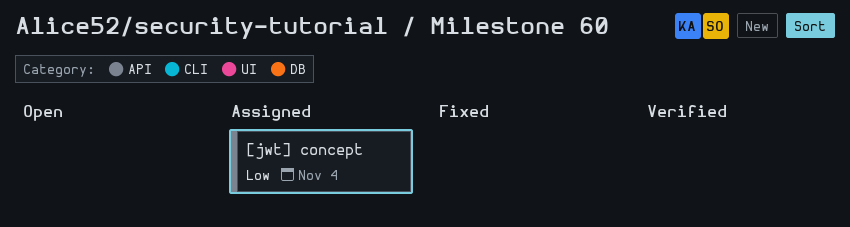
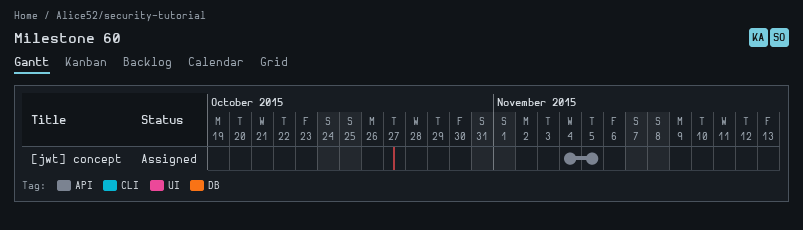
[jwt] concept, due: Nov 4 -> Nov 5

